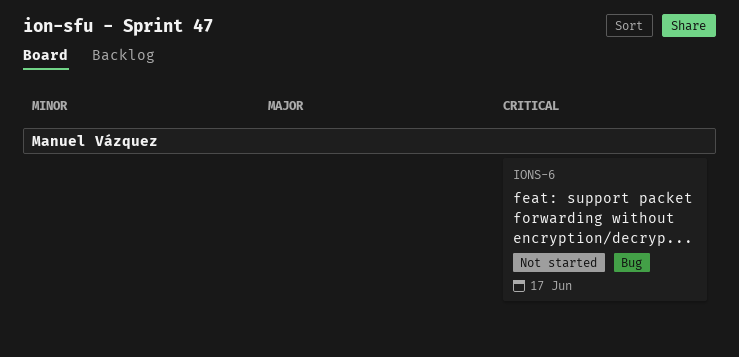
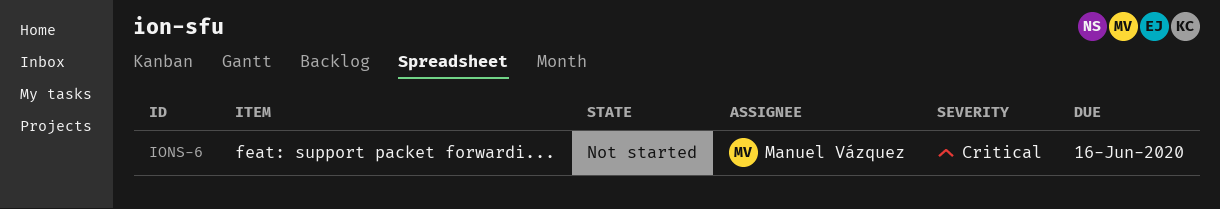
IONS-6, due: Jun 17 -> Jun 16

